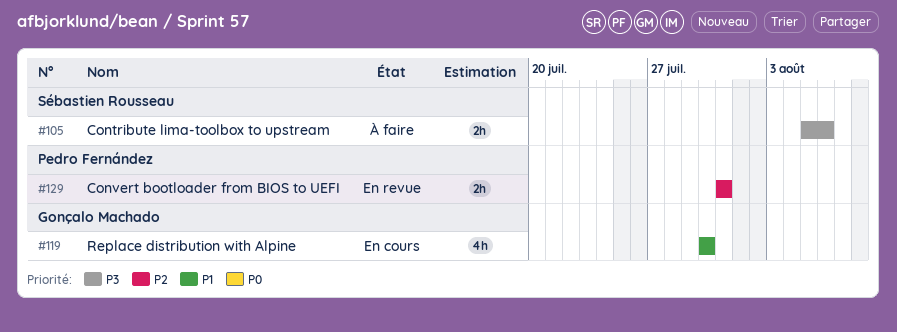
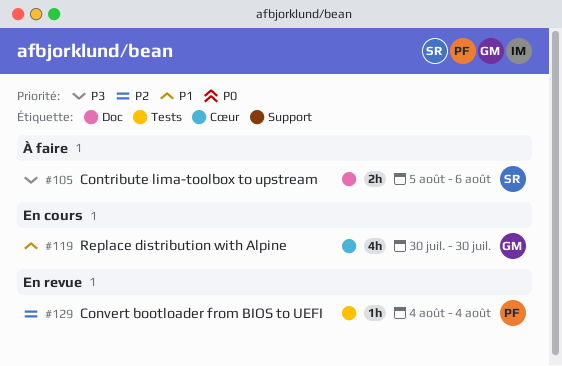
#129, estimate: 2h -> 1h
#129, start: Jul 31 -> Aug 4
#129, due: Jul 31 -> Aug 4

